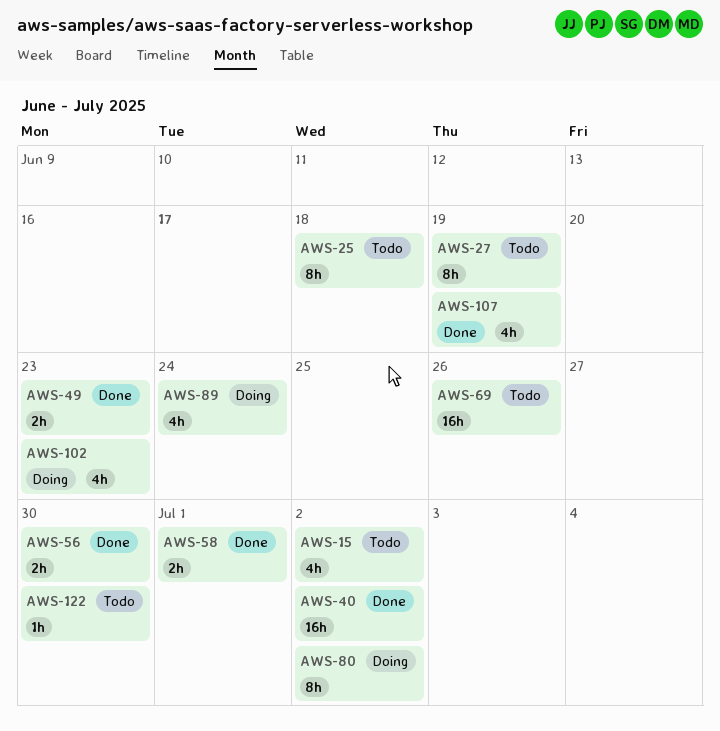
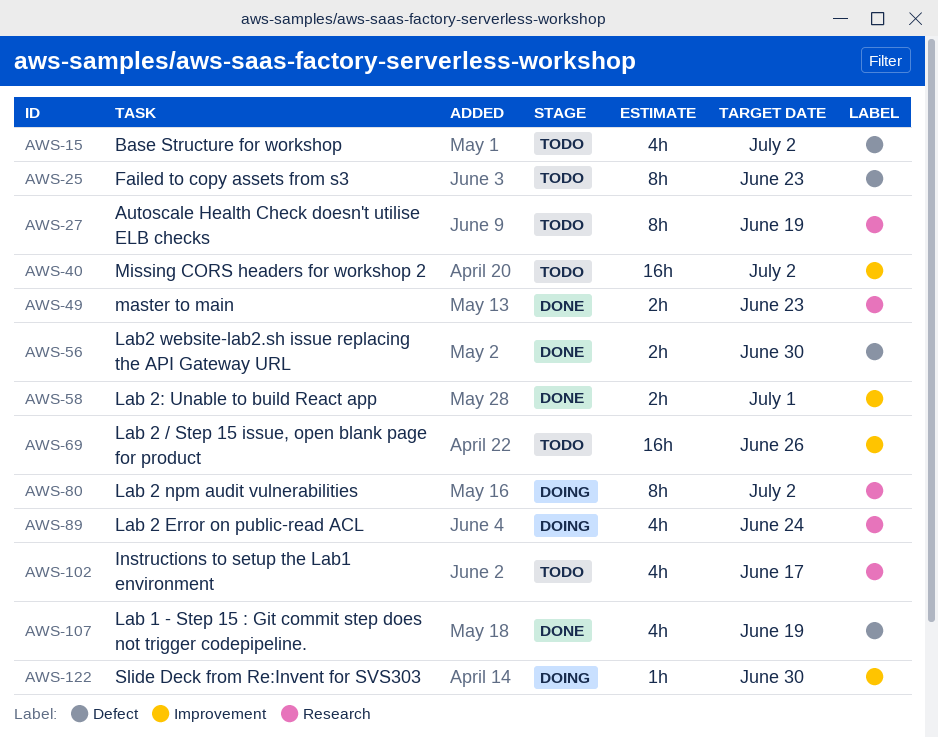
AWS-25, due: Jun 18 -> Jun 23
AWS-40, status: Done -> Todo
AWS-102, status: Doing -> Todo
AWS-102, due: Jun 23 -> Jun 17
AWS-122, status: Todo -> Doing

